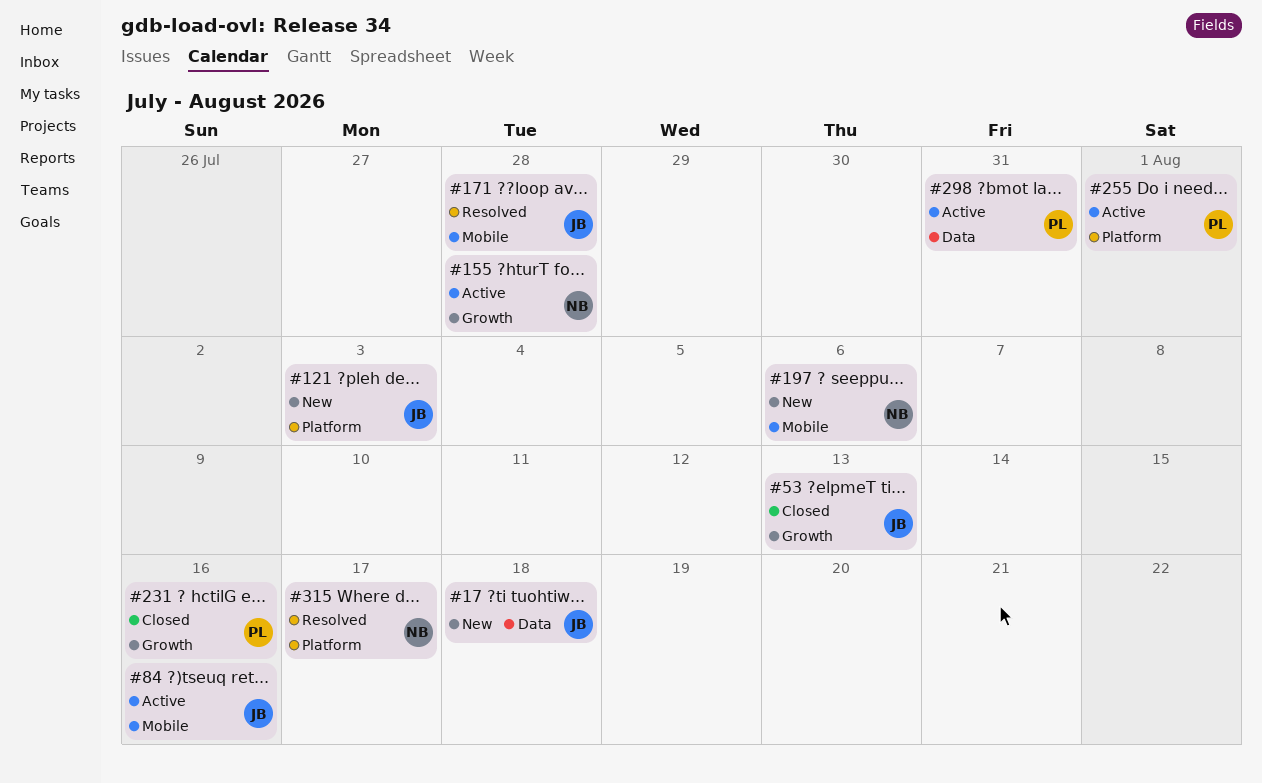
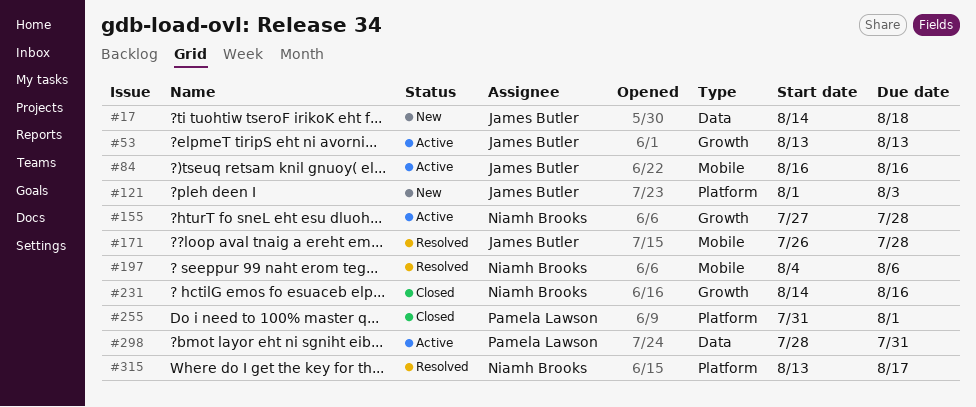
#53, status: Closed -> Active
#197, status: New -> Resolved
#231, owner: Pamela Lawson -> Niamh Brooks
#255, status: Active -> Closed

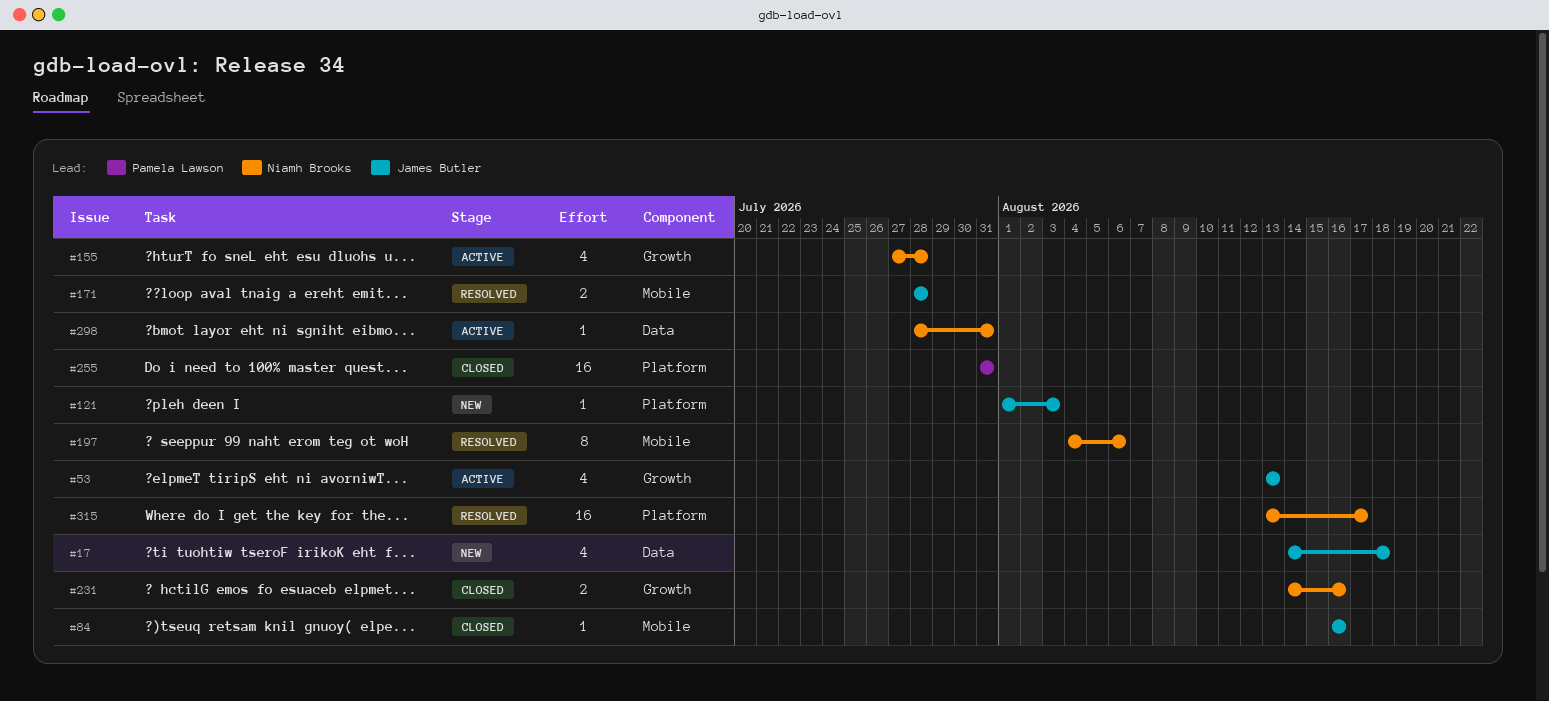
#84, status: Active -> Closed
#171, start: Jul 26 -> Jul 28
#255, due: Aug 1 -> Jul 31
#298, owner: Pamela Lawson -> Niamh Brooks

